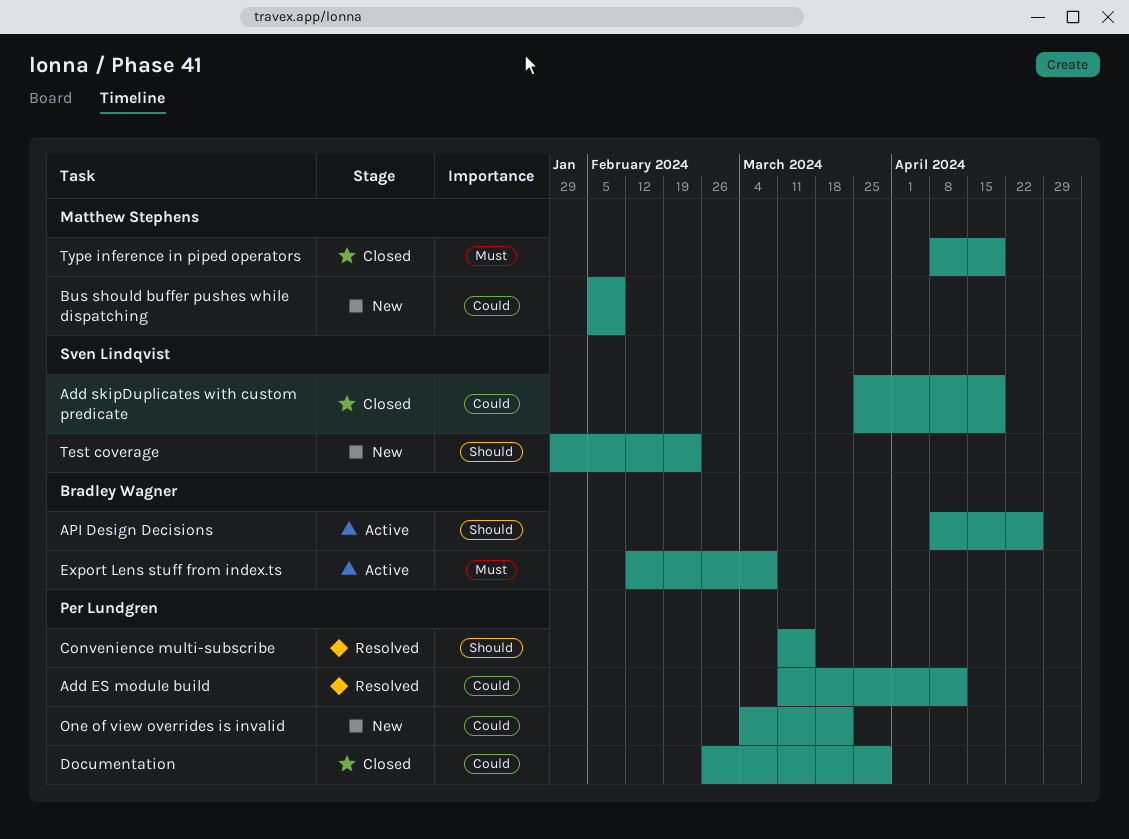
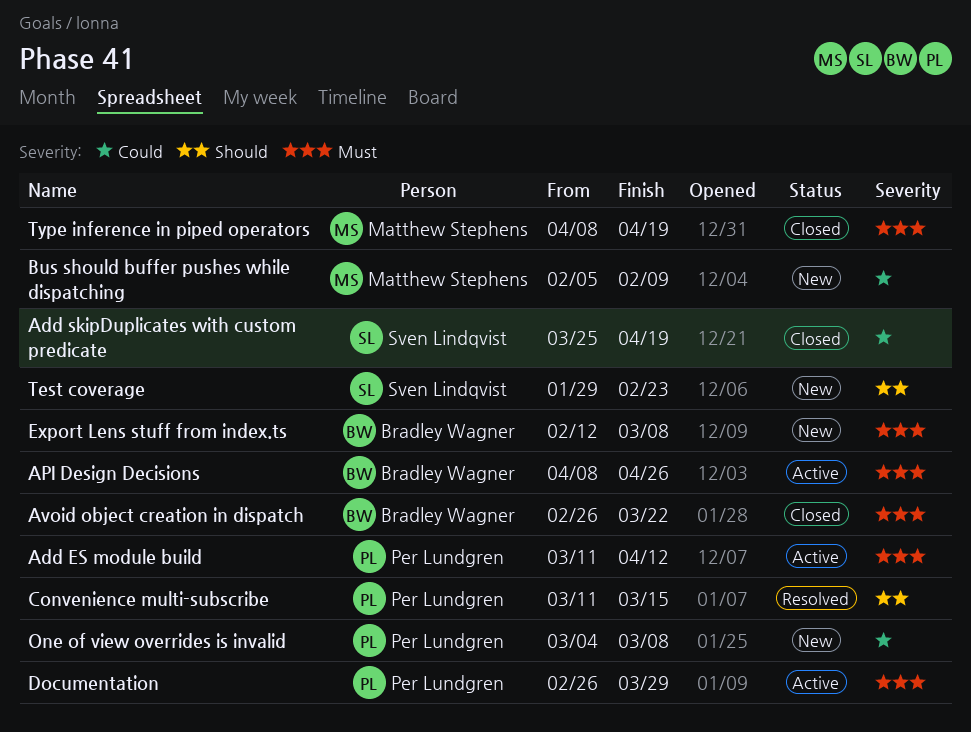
Add ES module build, status: Resolved -> Active
Add ES module build, priority: Could -> Must
API Design Decisions, priority: Should -> Must
Avoid object creation in dispatch: none -> present
Documentation, status: Closed -> Active
Documentation, priority: Could -> Must
Export Lens stuff from index.ts, status: Active -> New
One of view overrides is invalid, due: Mar 22 -> Mar 8

